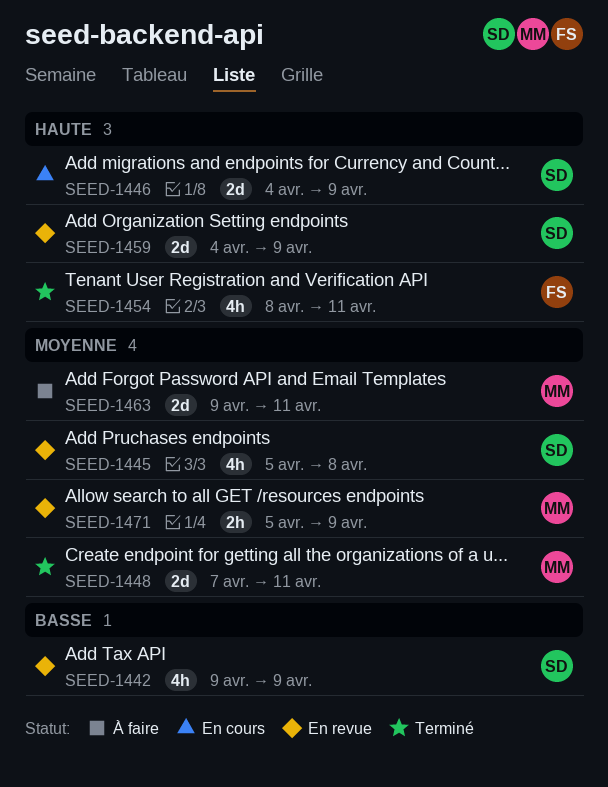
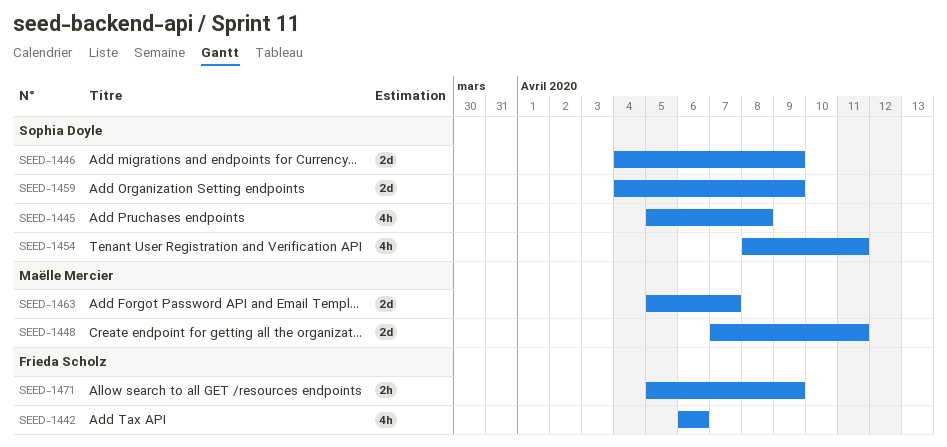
SEED-1442, owner: Sophia Doyle -> Frieda Scholz
SEED-1442, start: Apr 9 -> Apr 6
SEED-1442, due: Apr 9 -> Apr 6
SEED-1454, owner: Frieda Scholz -> Sophia Doyle
SEED-1463, start: Apr 9 -> Apr 5
SEED-1463, due: Apr 11 -> Apr 7
SEED-1471, owner: Maëlle Mercier -> Frieda Scholz

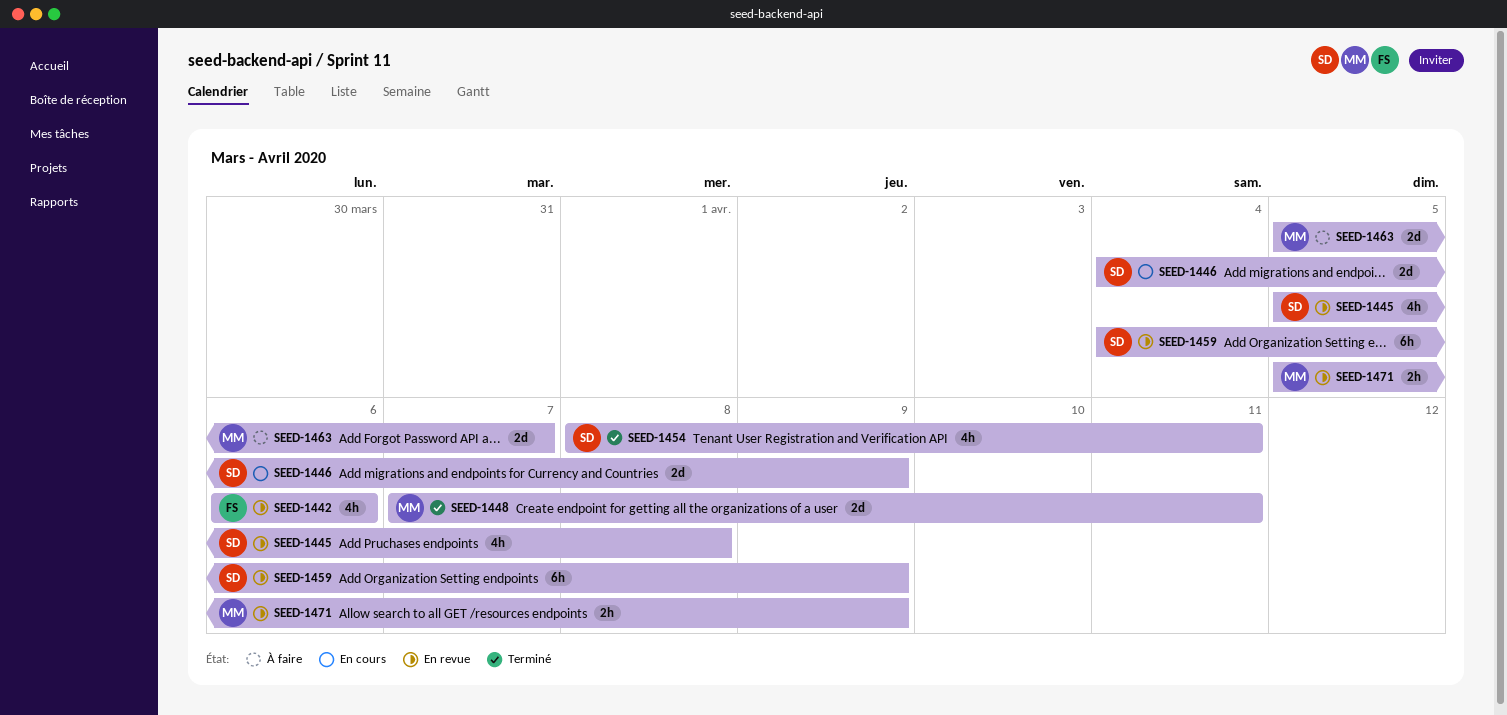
SEED-1459, estimate: 2d -> 6h
SEED-1471, owner: Frieda Scholz -> Maëlle Mercier

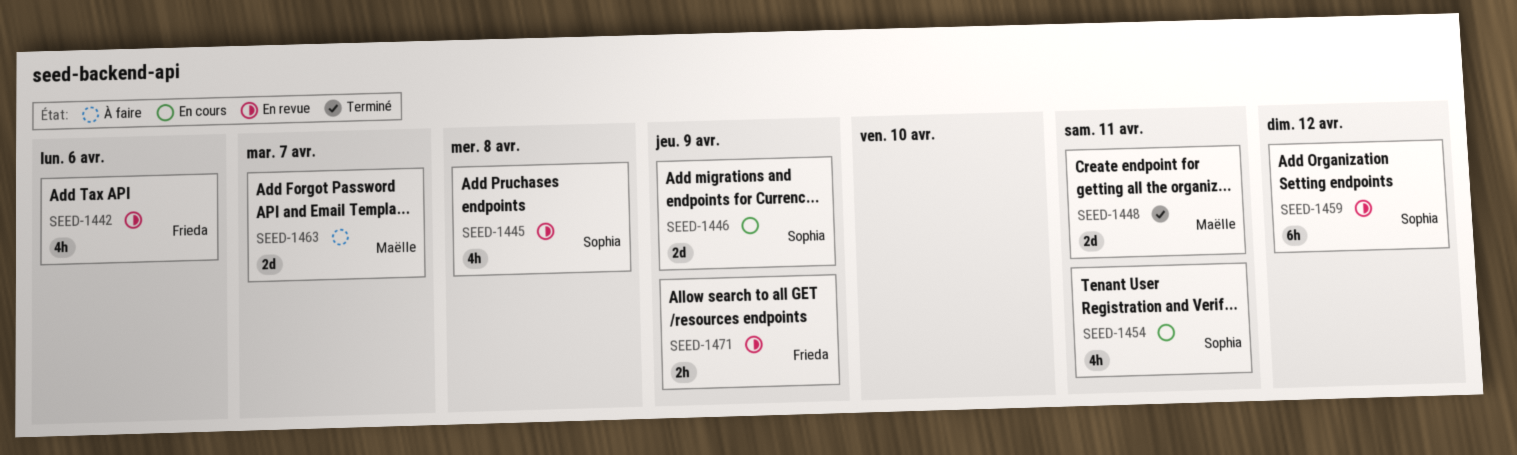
SEED-1454, status: Terminé -> En cours
SEED-1459, due: Apr 9 -> Apr 12
SEED-1471, owner: Maëlle -> Frieda

